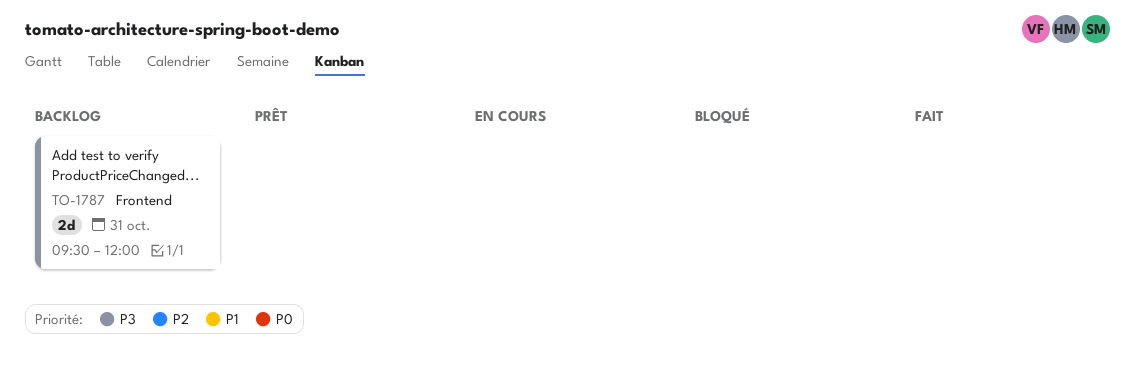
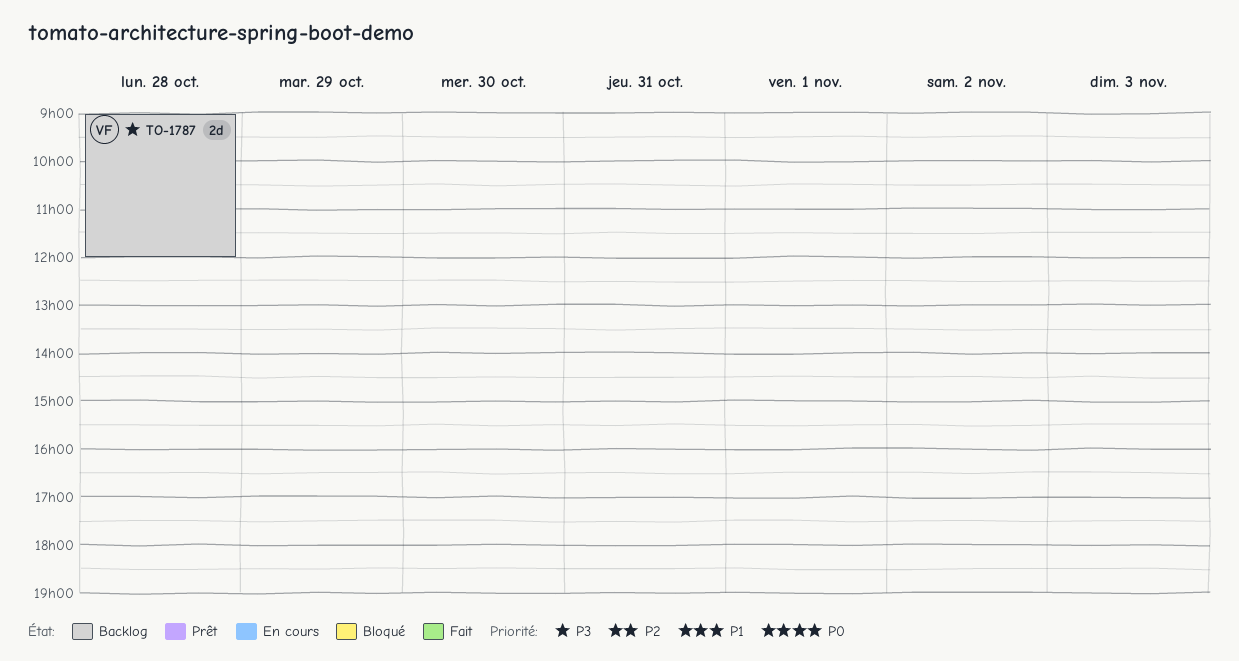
TO-1787, day: Oct 31 -> Oct 28
TO-1787, begins: 09:30 -> 09:00

